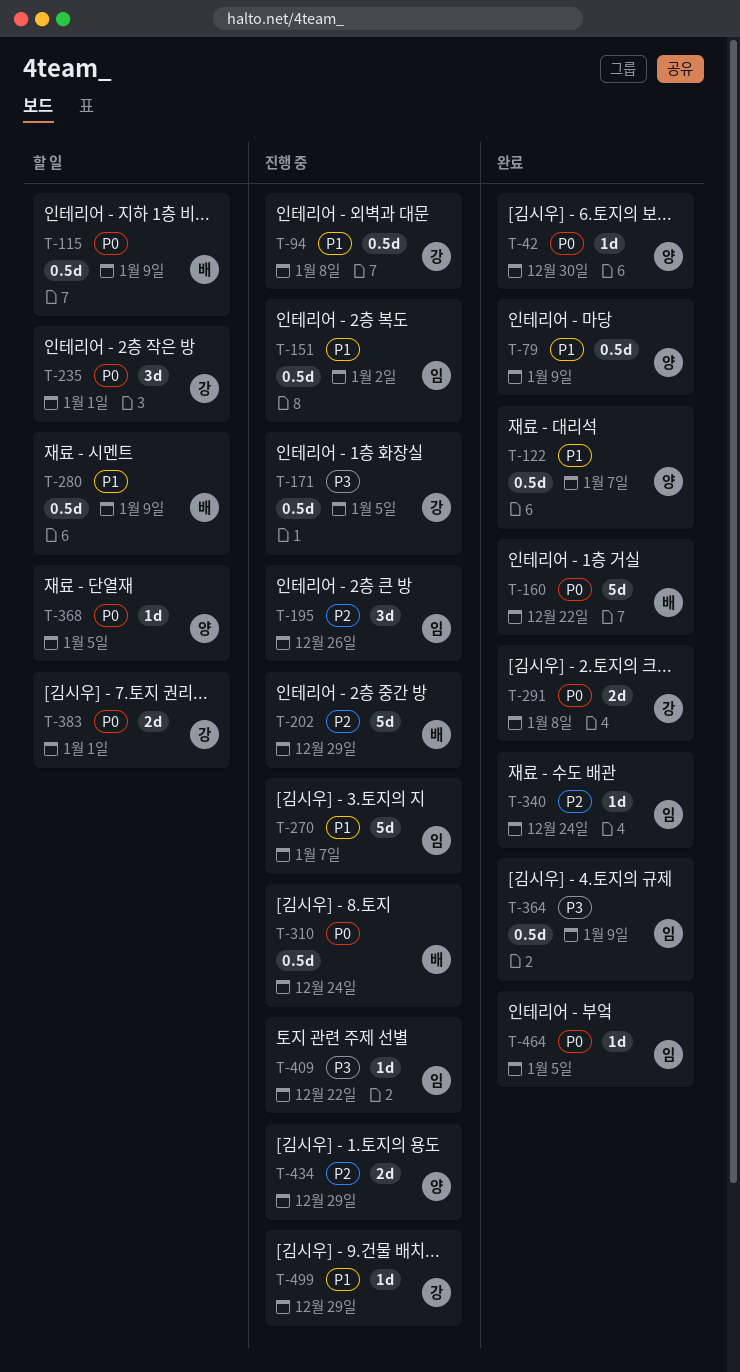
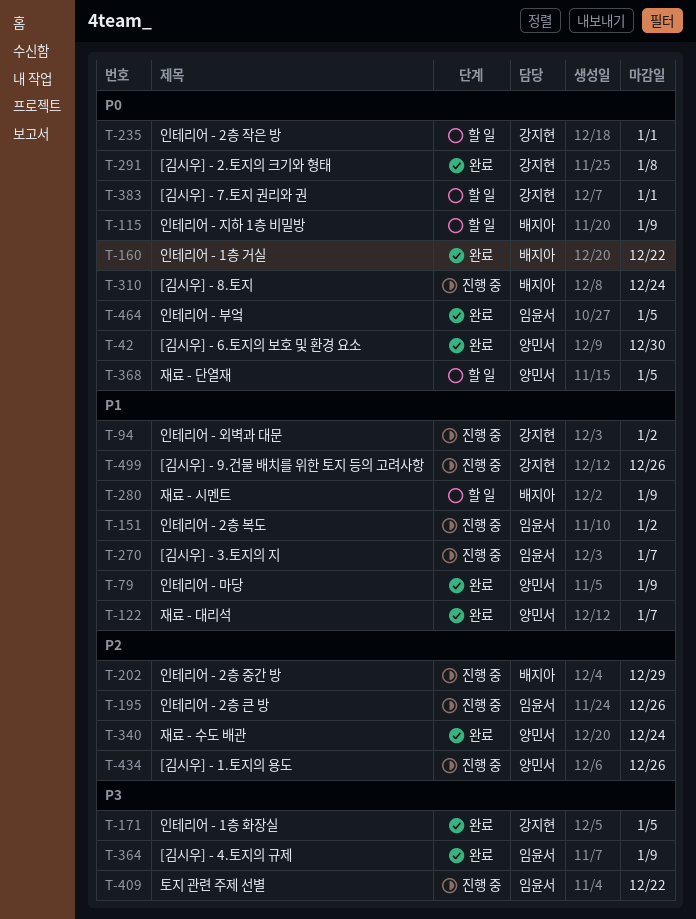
T-94, due: Jan 8 -> Jan 2
T-171, status: 진행 중 -> 완료
T-340, owner: 임윤서 -> 양민서
T-434, due: Dec 29 -> Dec 26
T-499, due: Dec 29 -> Dec 26

